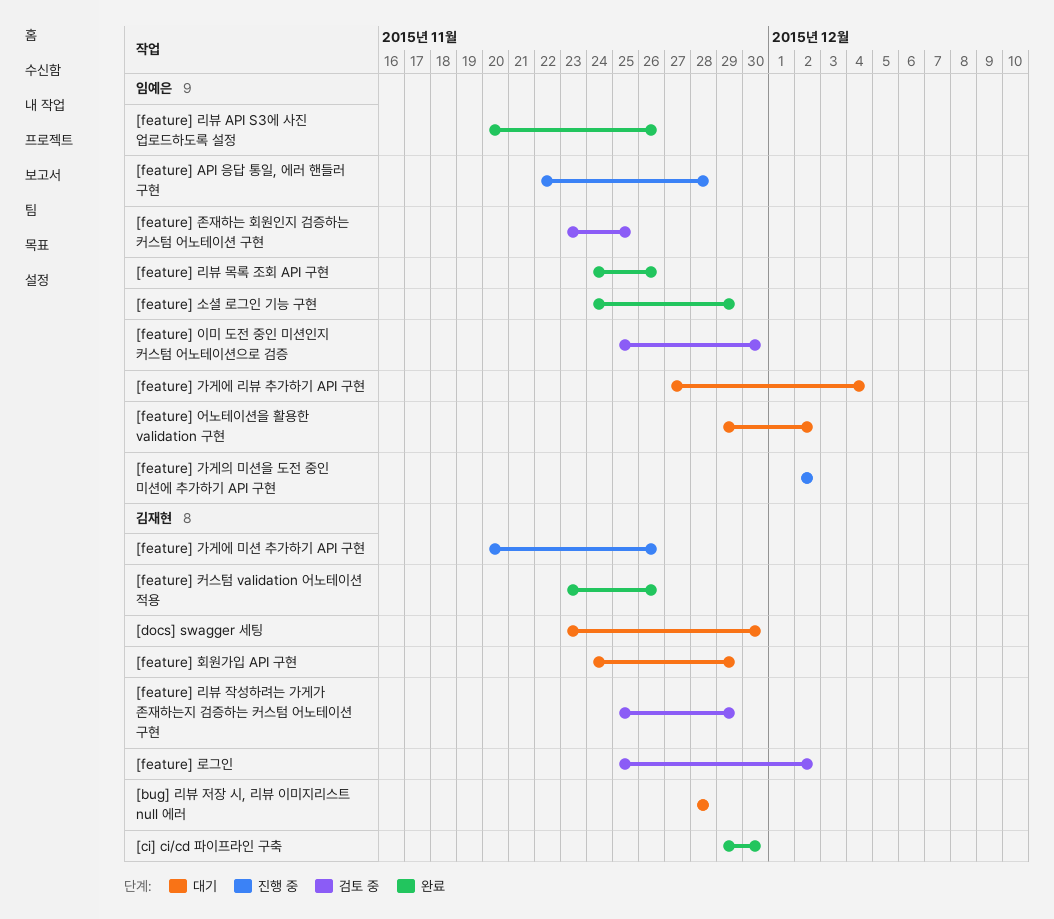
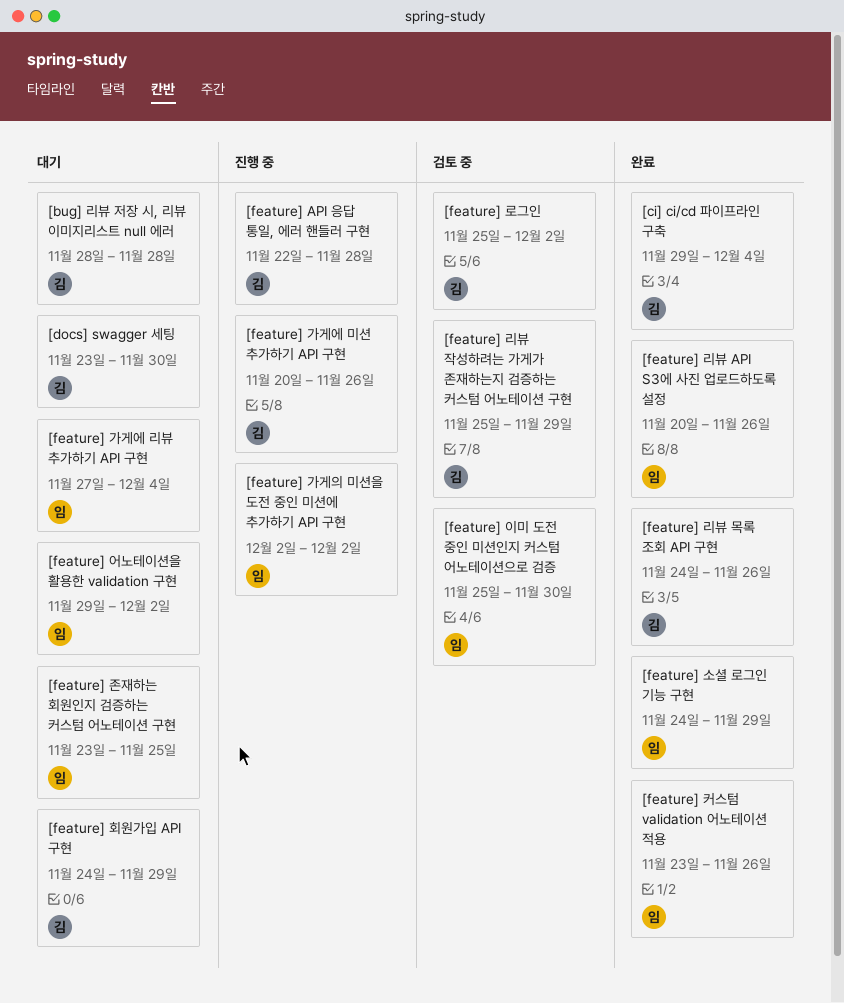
[ci] ci/cd 파이프라인 구축, due: Nov 30 -> Dec 4
[feature] API 응답 통일, 에러 핸들러 구현, owner: 임예은 -> 김재현
[feature] 리뷰 목록 조회 API 구현, owner: 임예은 -> 김재현
[feature] 존재하는 회원인지 검증하는 커스텀 어노테이션 구현, status: 검토 중 -> 대기
[feature] 커스텀 validation 어노테이션 적용, owner: 김재현 -> 임예은

